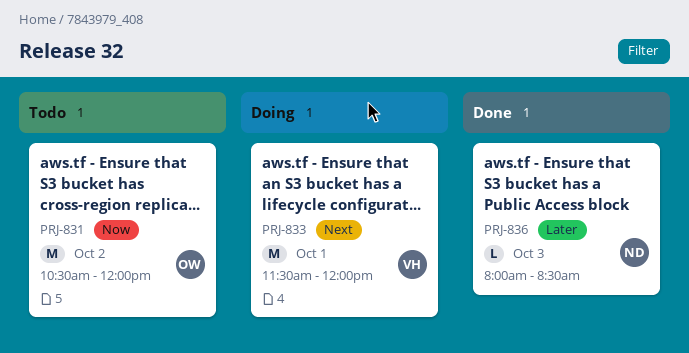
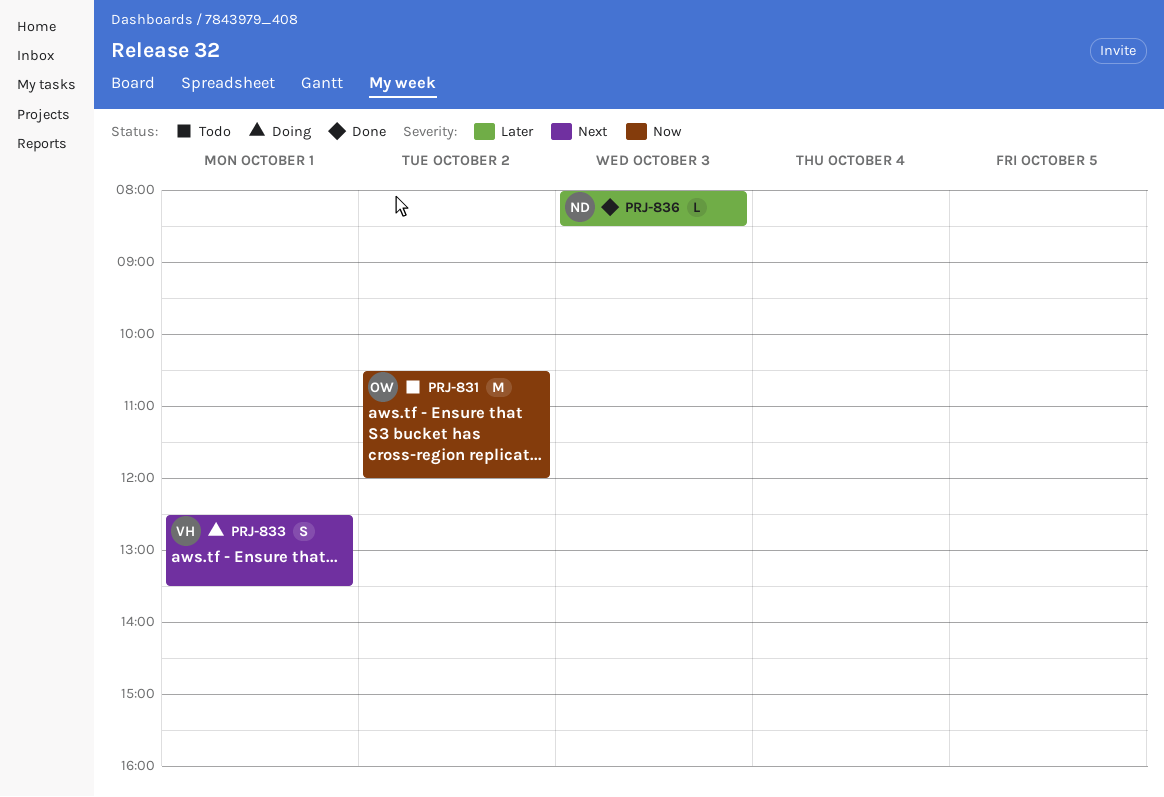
PRJ-833, estimate: M -> S
PRJ-833, begins: 11:30 -> 12:30
PRJ-833, ends: 12:00 -> 13:30

